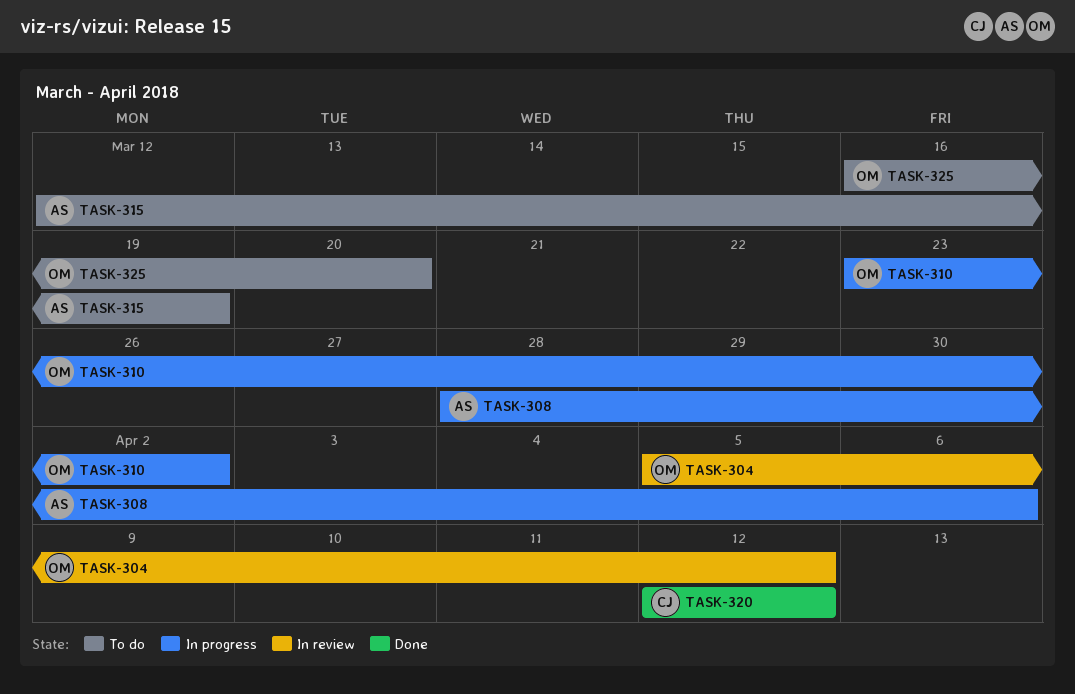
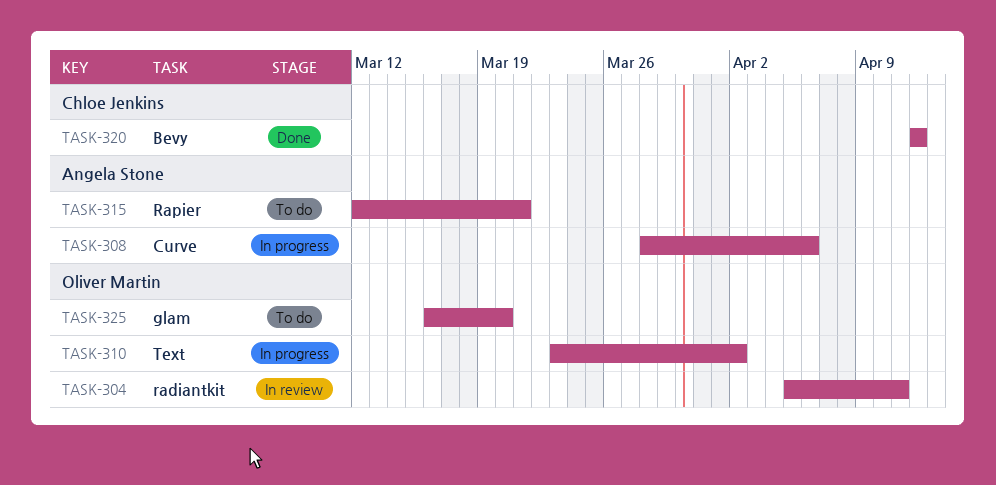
TASK-304, due: Apr 12 -> Apr 11
TASK-315, due: Mar 19 -> Mar 21

